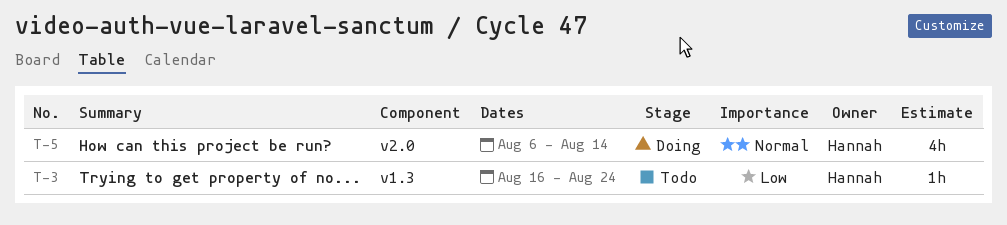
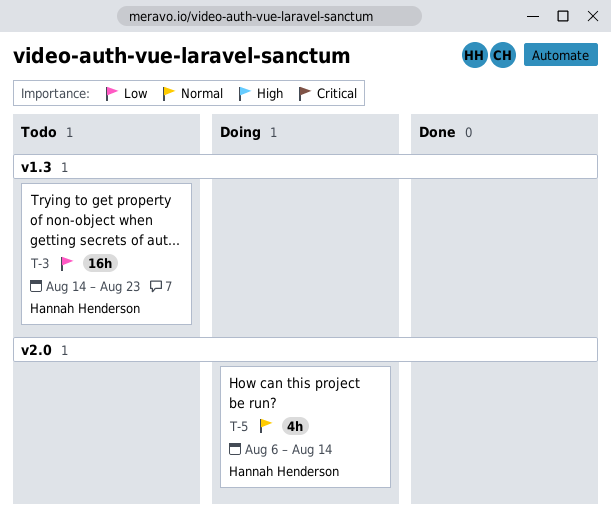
T-3, estimate: 1h -> 16h
T-3, start: Aug 16 -> Aug 14
T-3, due: Aug 24 -> Aug 23

